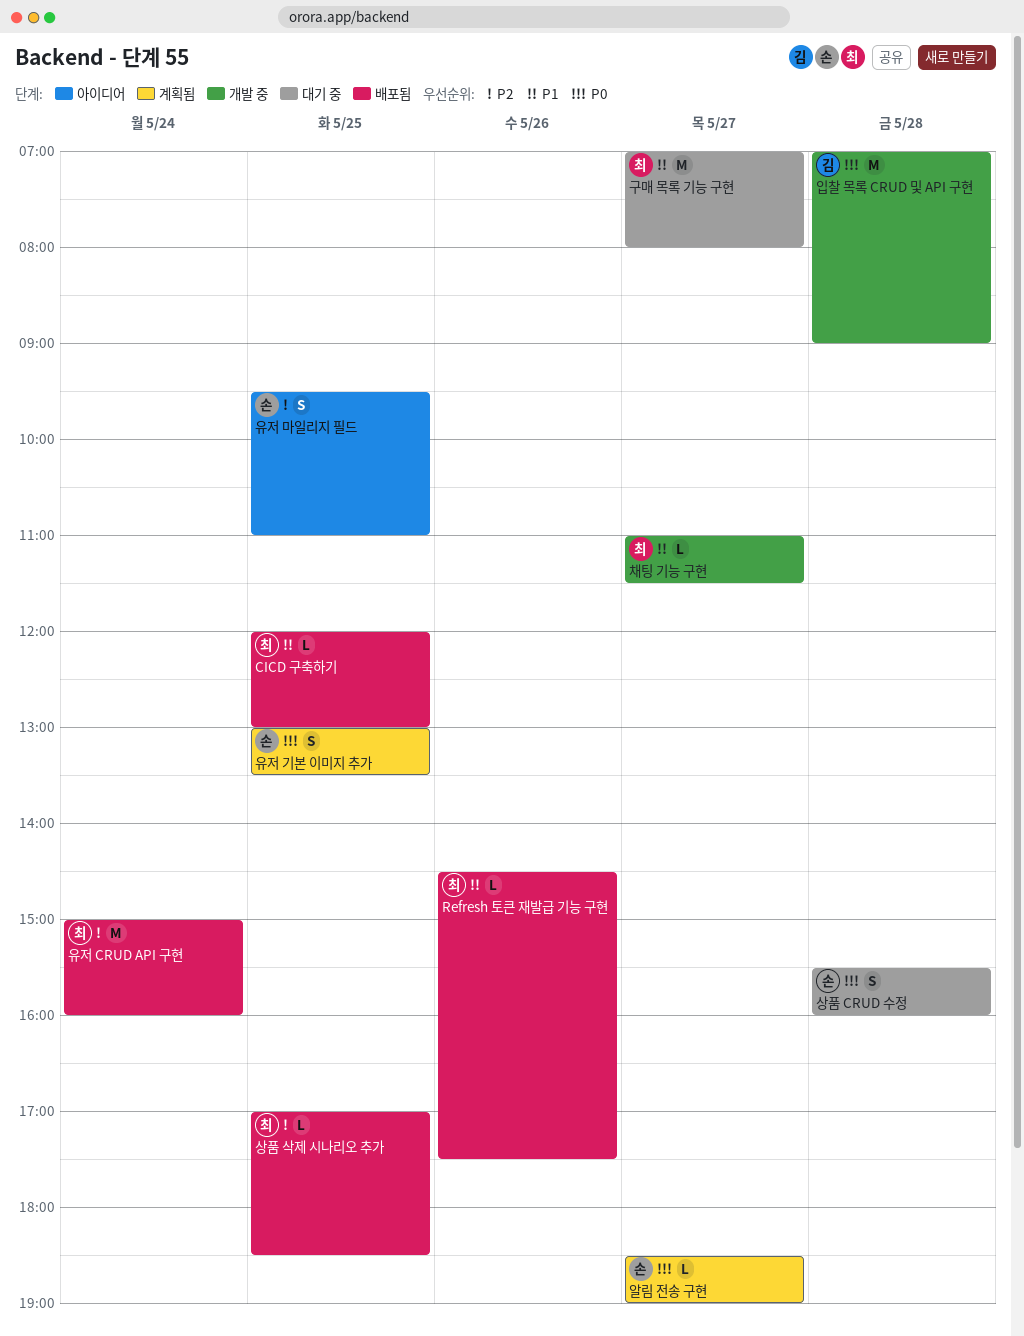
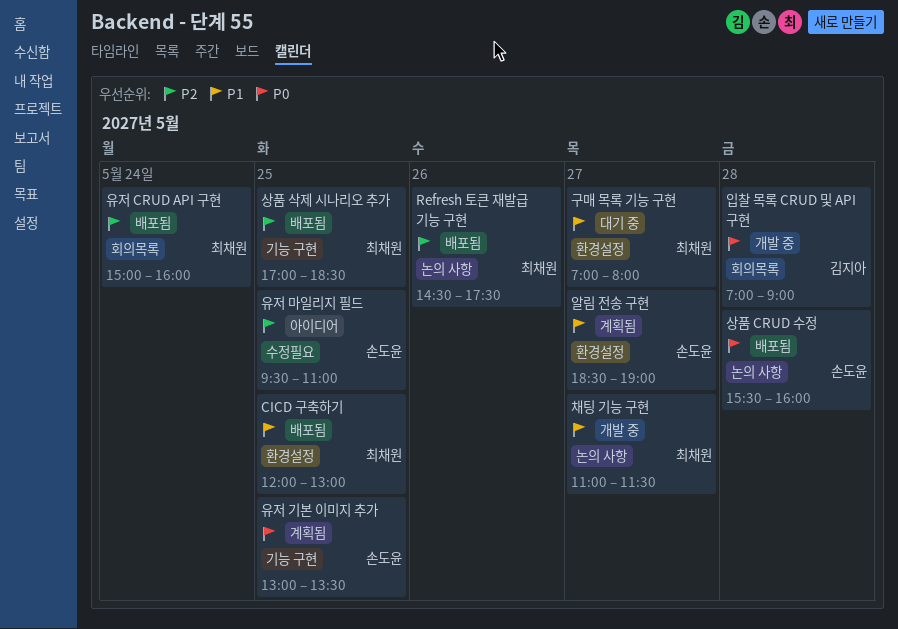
Refresh 토큰 재발급 기능 구현, priority: P1 -> P2
상품 CRUD 수정, status: 대기 중 -> 배포됨
알림 전송 구현, priority: P0 -> P1

